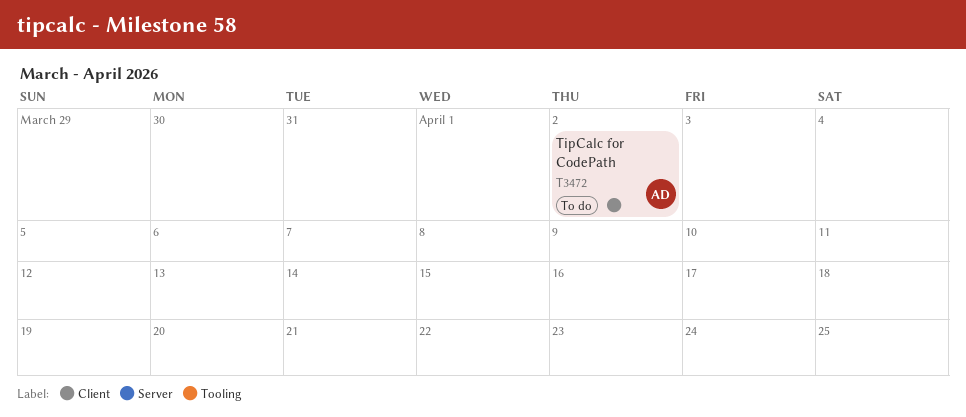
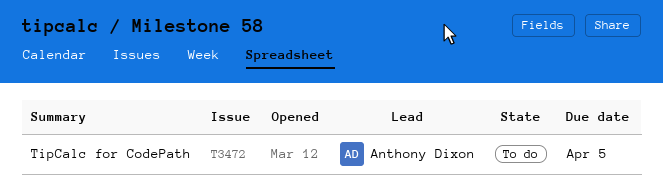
T3472, due: Apr 2 -> Apr 5

